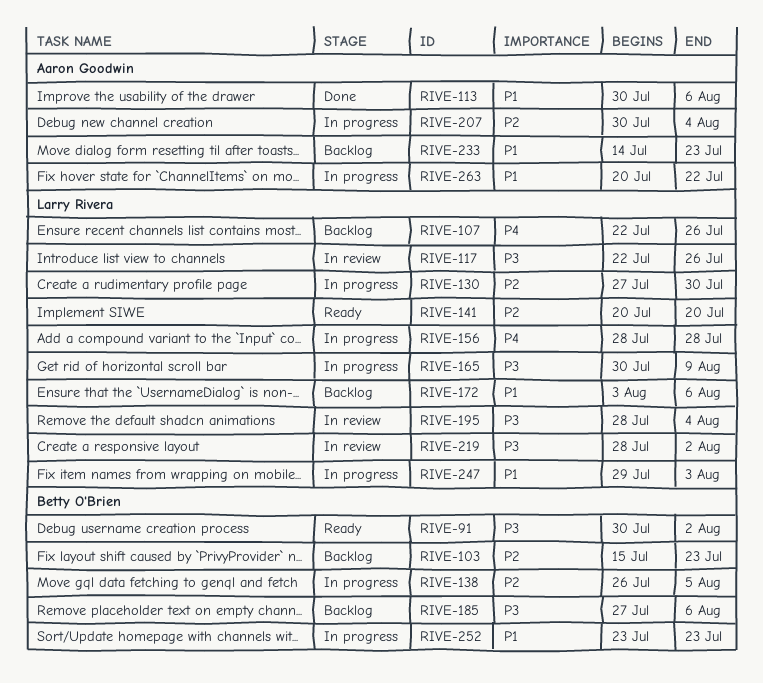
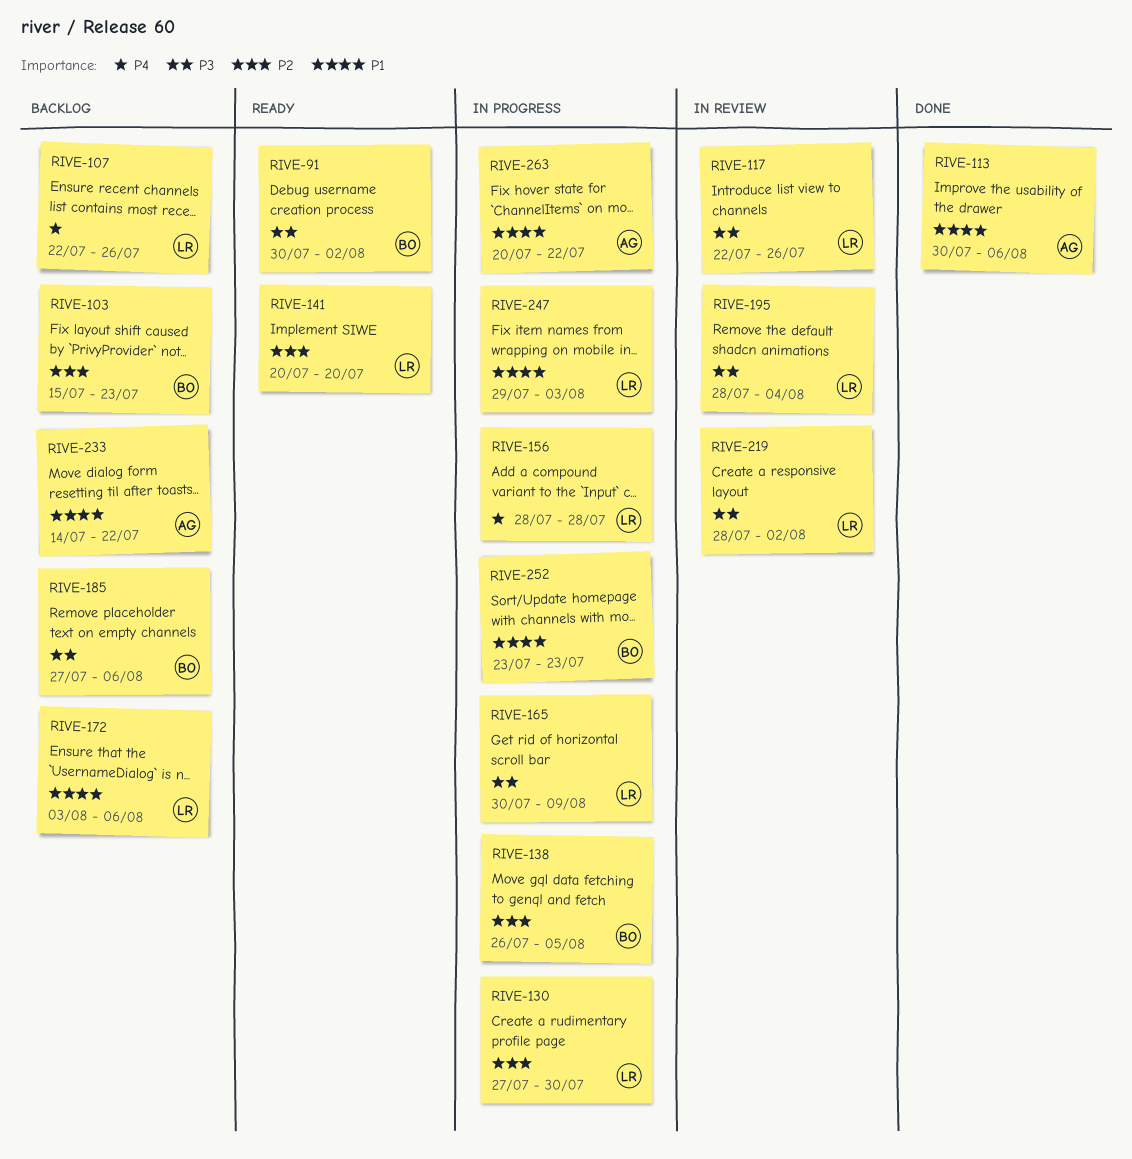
RIVE-207: present -> none
RIVE-233, due: Jul 23 -> Jul 22

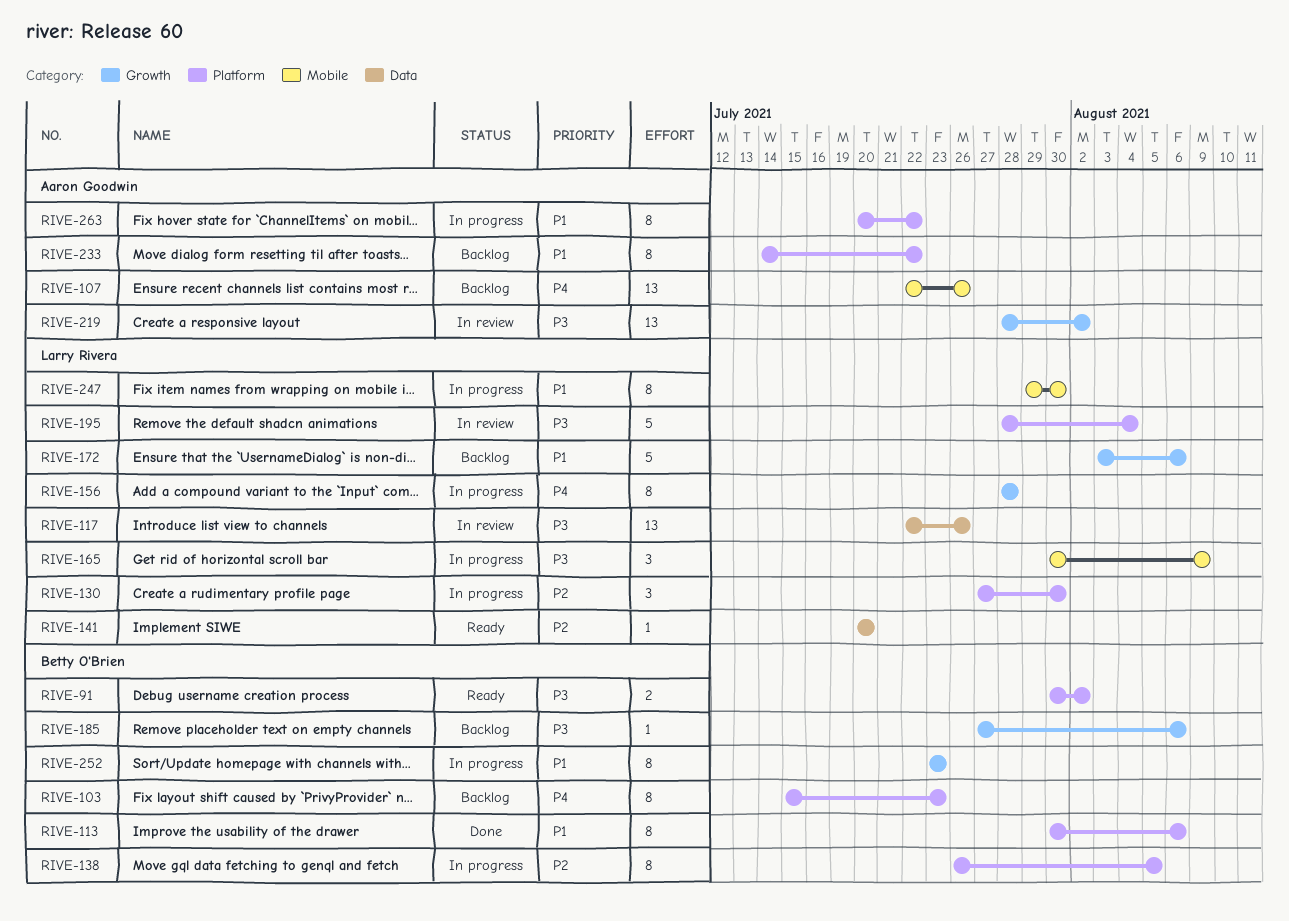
RIVE-103, priority: P2 -> P4
RIVE-107, owner: Larry Rivera -> Aaron Goodwin
RIVE-113, owner: Aaron Goodwin -> Betty O'Brien
RIVE-219, owner: Larry Rivera -> Aaron Goodwin
RIVE-247, due: Aug 3 -> Jul 30

